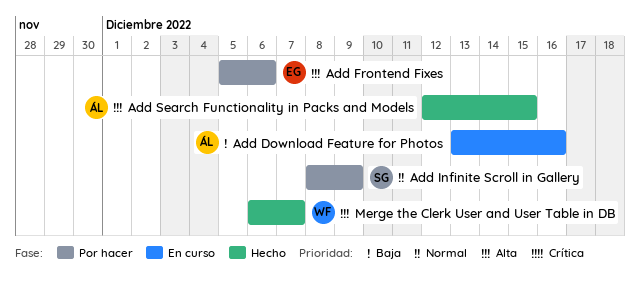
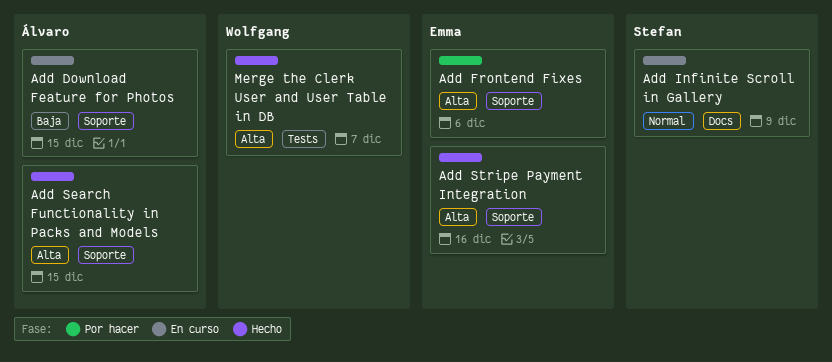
Add Download Feature for Photos, due: Dec 16 -> Dec 15
Add Infinite Scroll in Gallery, status: Por hacer -> En curso
Add Stripe Payment Integration: none -> present

